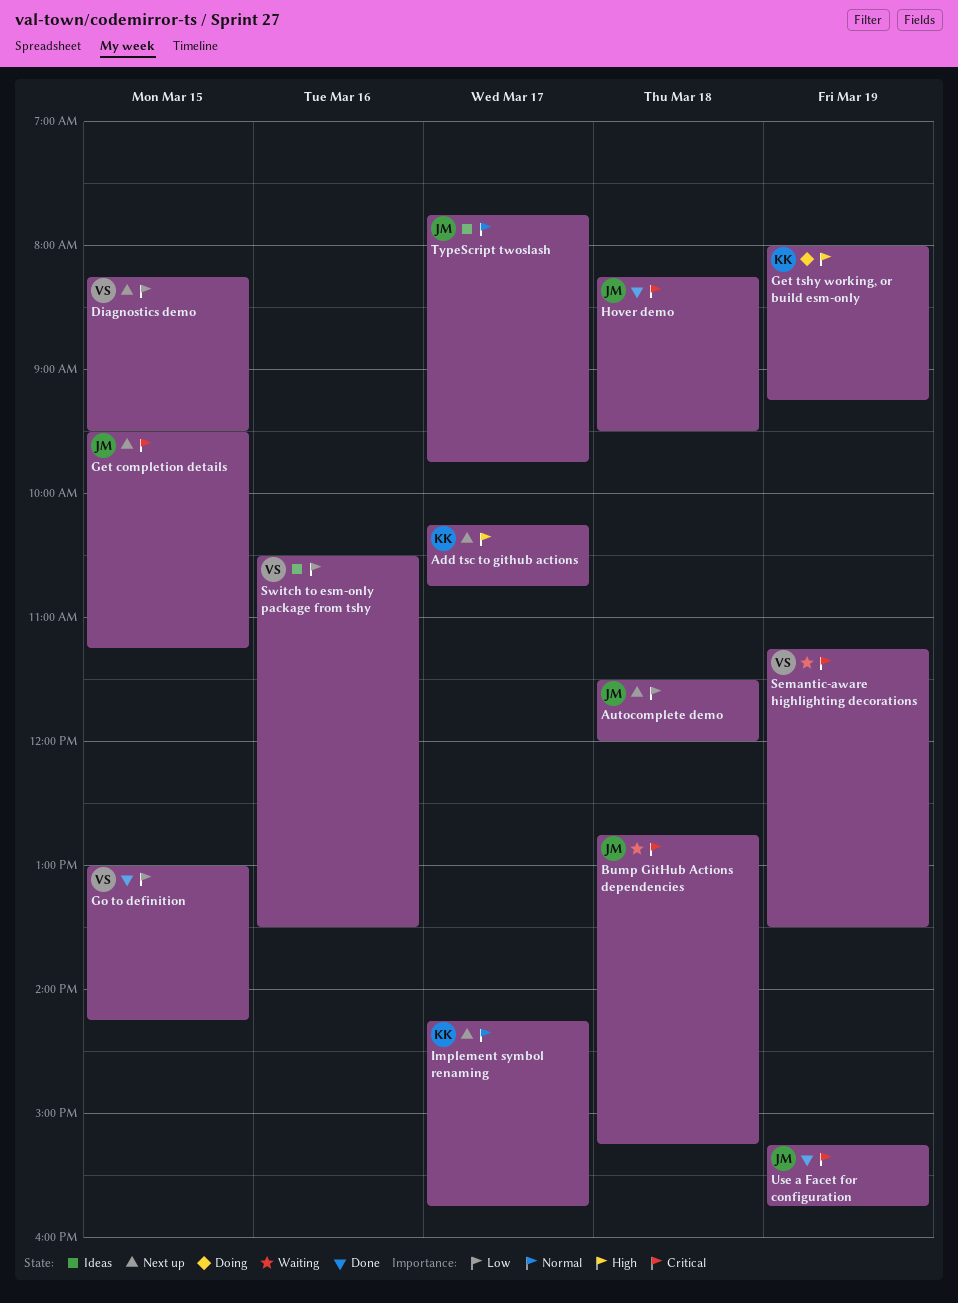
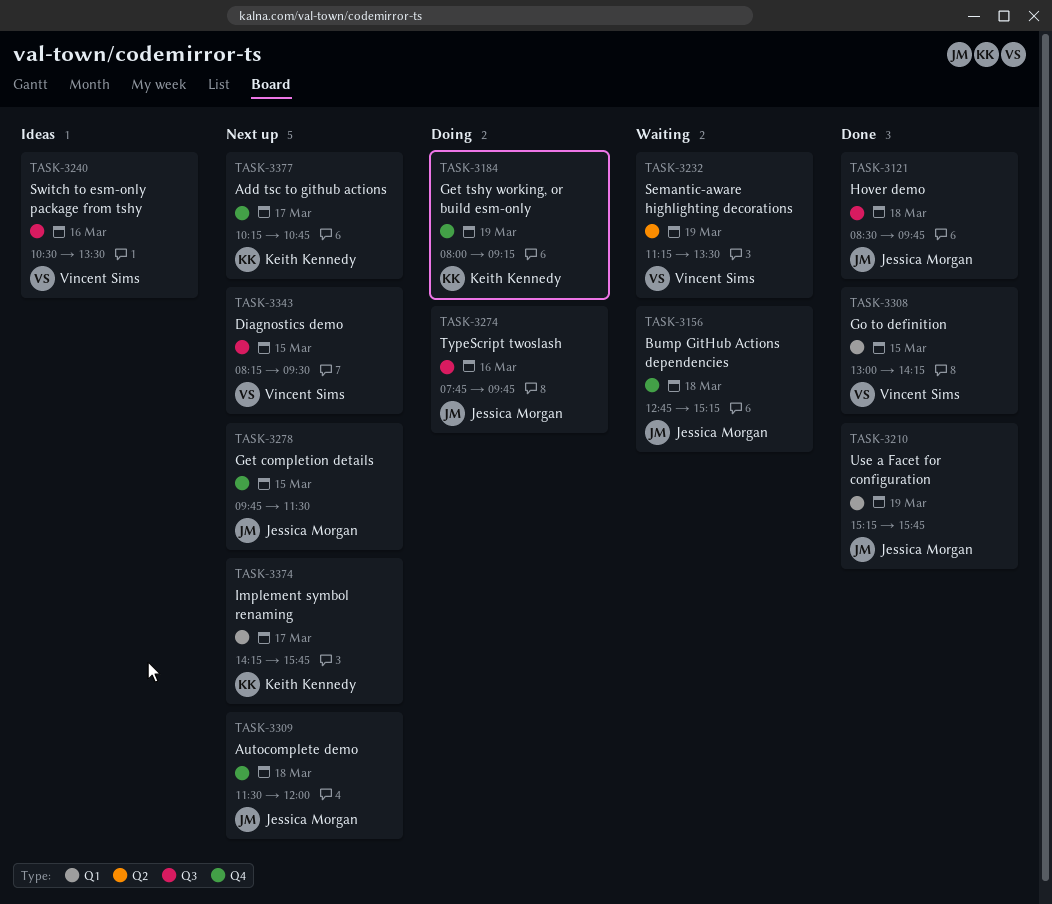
Get completion details, begins: 09:30 -> 09:45
Get completion details, ends: 11:15 -> 11:30
Hover demo, begins: 08:15 -> 08:30
Hover demo, ends: 09:30 -> 09:45
TypeScript twoslash, status: Ideas -> Doing
TypeScript twoslash, day: Mar 17 -> Mar 16

